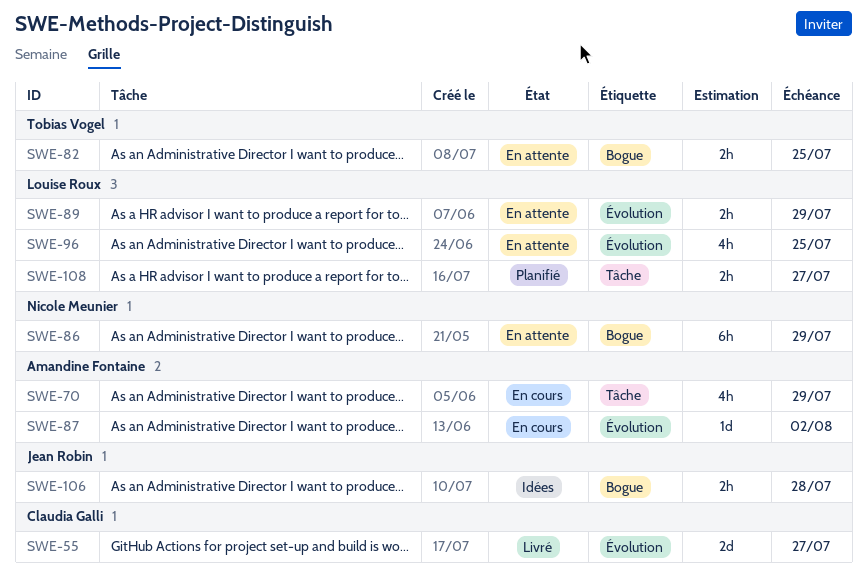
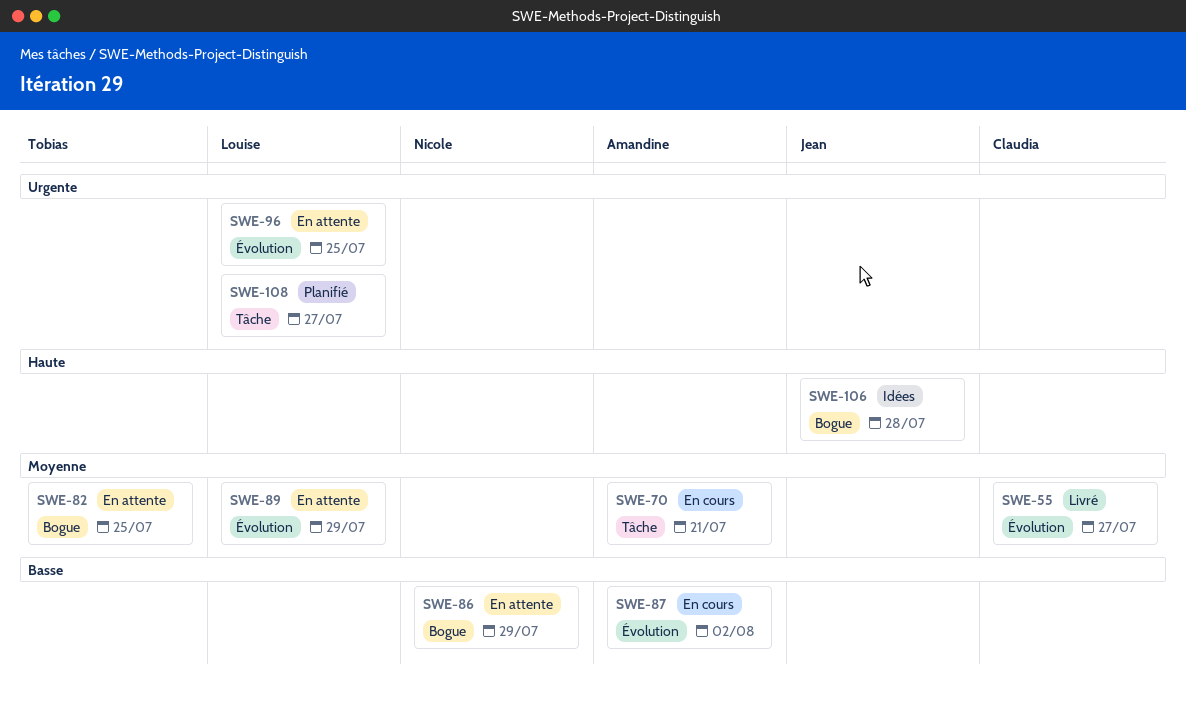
SWE-70, due: Jul 29 -> Jul 21

